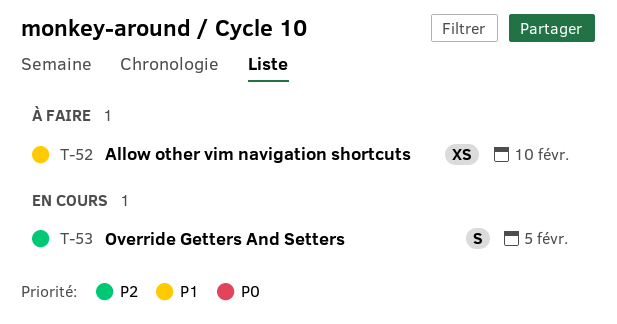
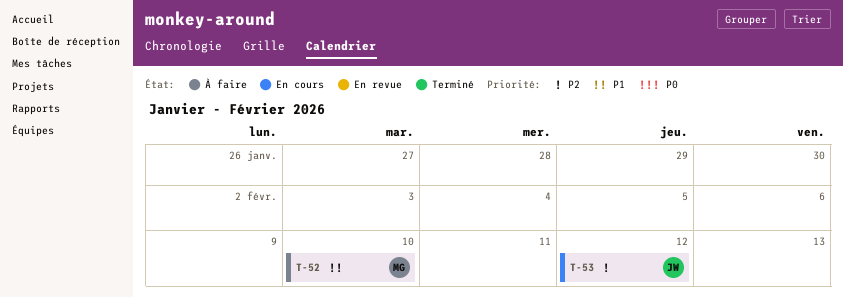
T-53, due: Feb 5 -> Feb 12

